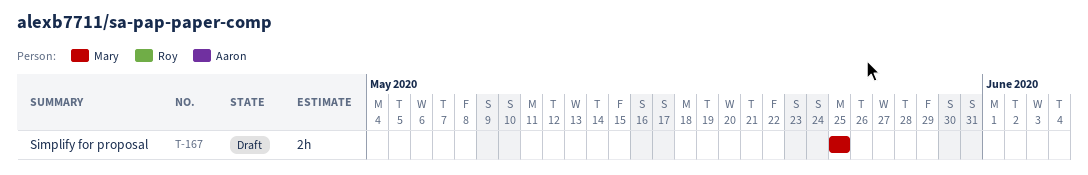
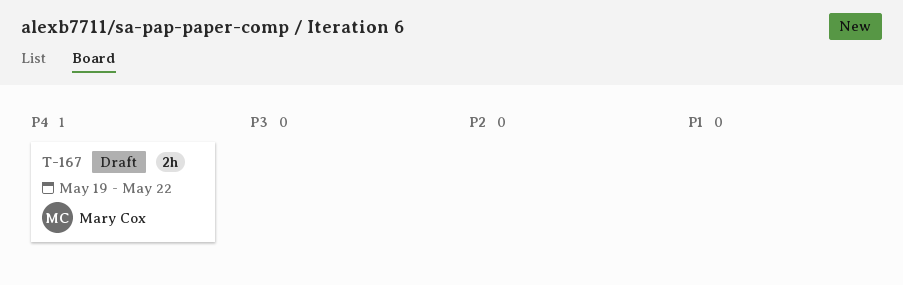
T-167, start: May 25 -> May 19
T-167, due: May 25 -> May 22

